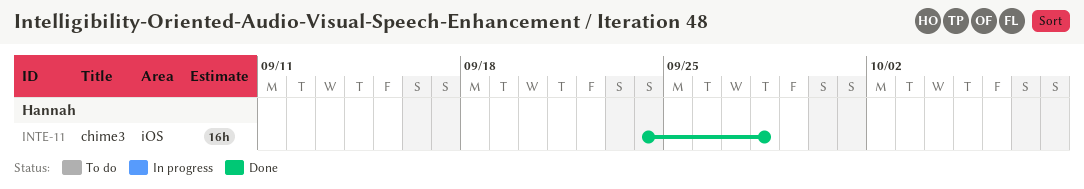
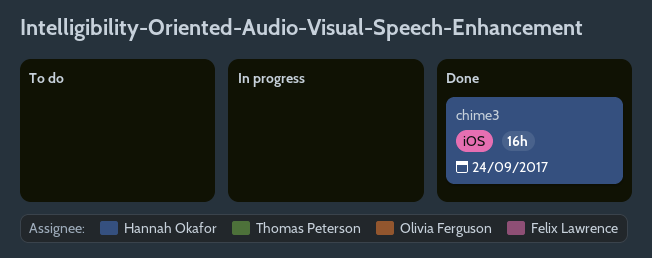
chime3, due: Sep 28 -> Sep 24

